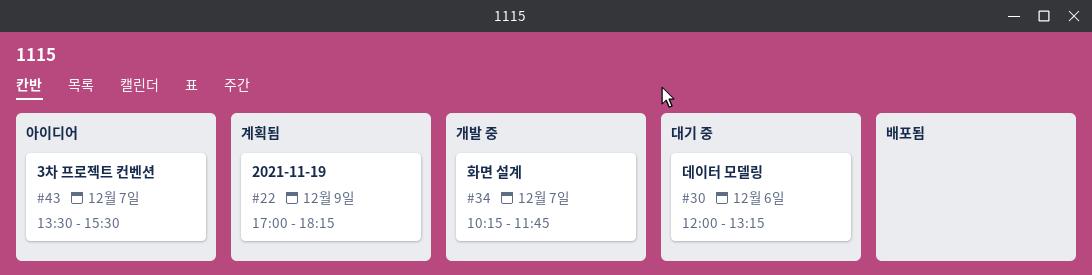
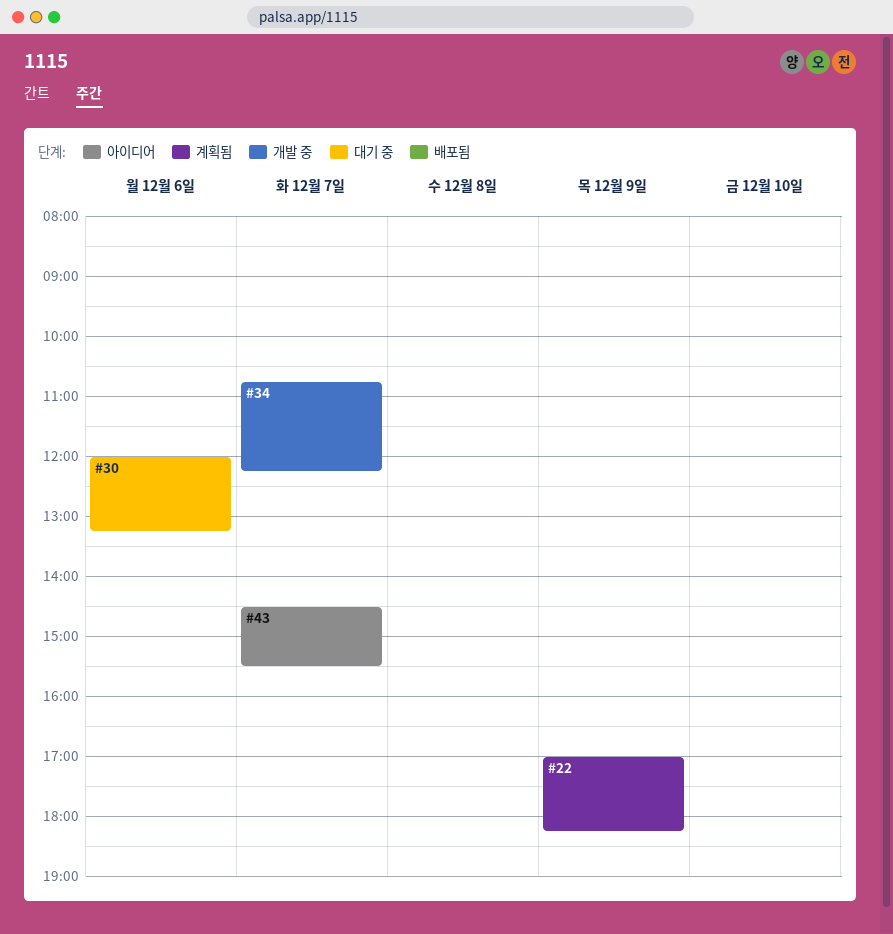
#34, begins: 10:15 -> 10:45
#34, ends: 11:45 -> 12:15
#43, begins: 13:30 -> 14:30

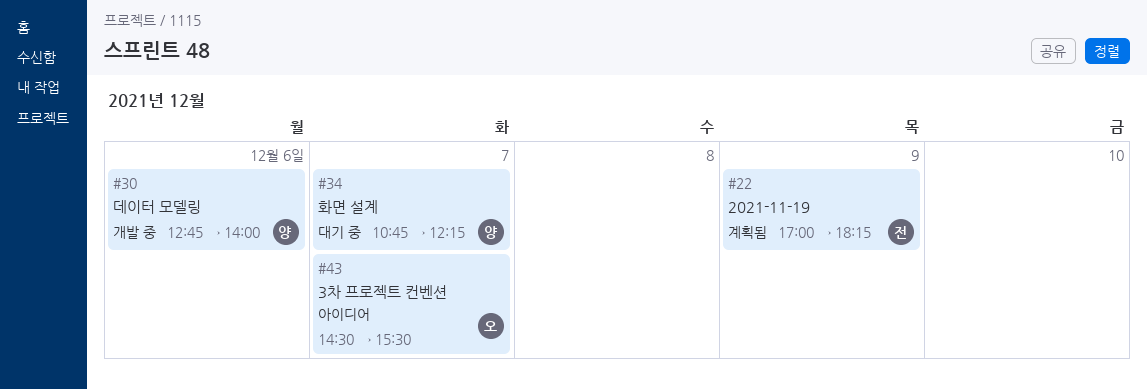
#30, status: 대기 중 -> 개발 중
#30, begins: 12:00 -> 12:45
#30, ends: 13:15 -> 14:00
#34, status: 개발 중 -> 대기 중

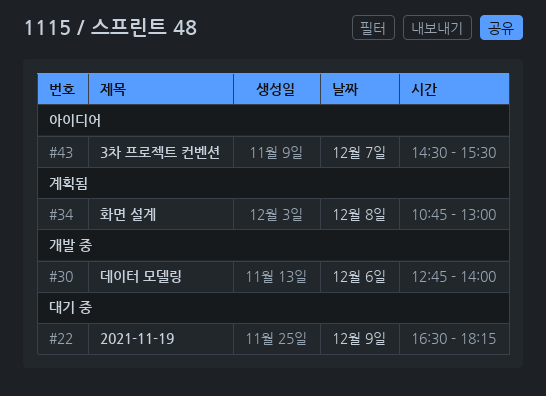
#22, status: 계획됨 -> 대기 중
#22, begins: 17:00 -> 16:30
#34, status: 대기 중 -> 계획됨
#34, day: Dec 7 -> Dec 8
#34, ends: 12:15 -> 13:00

